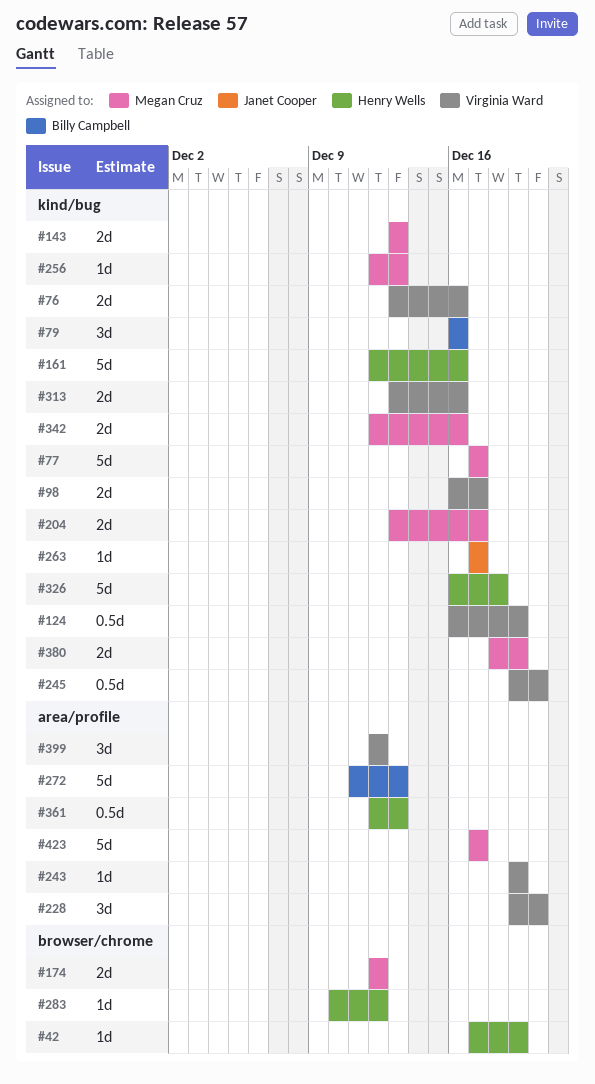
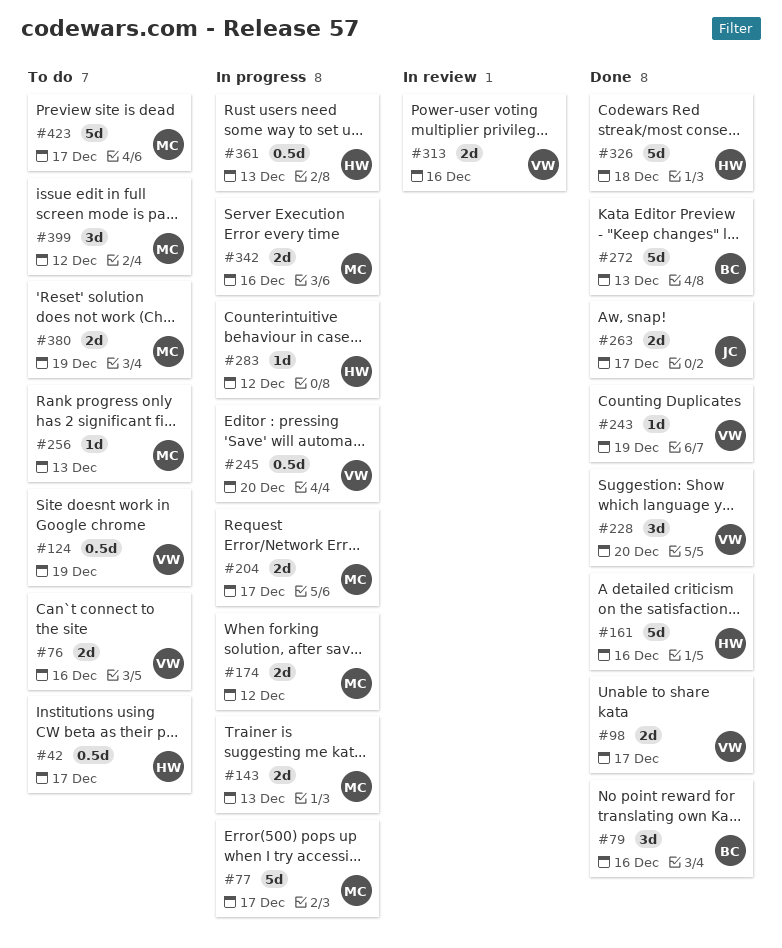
#42, estimate: 1d -> 0.5d
#42, due: Dec 19 -> Dec 17
#263, estimate: 1d -> 2d
#399, owner: Virginia Ward -> Megan Cruz

